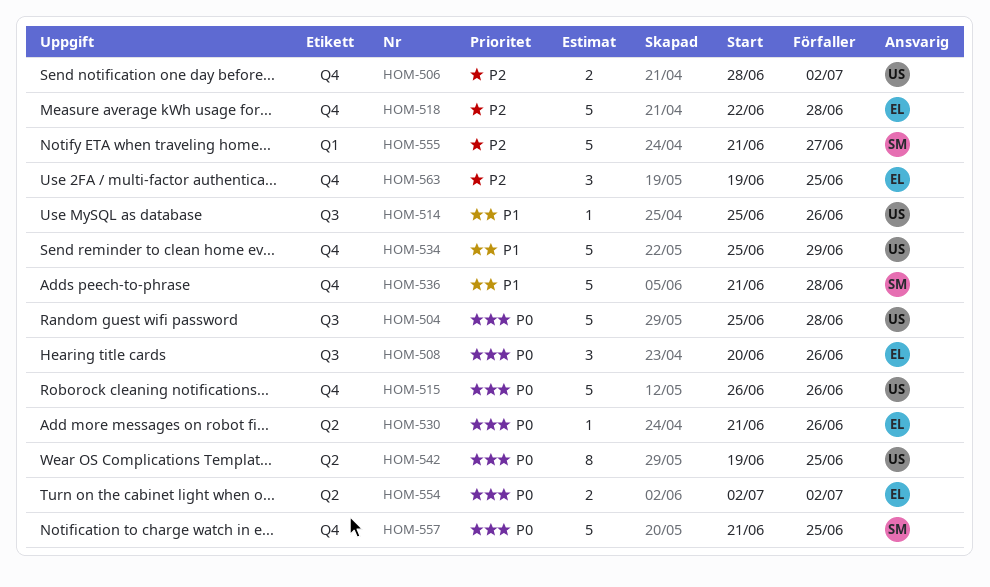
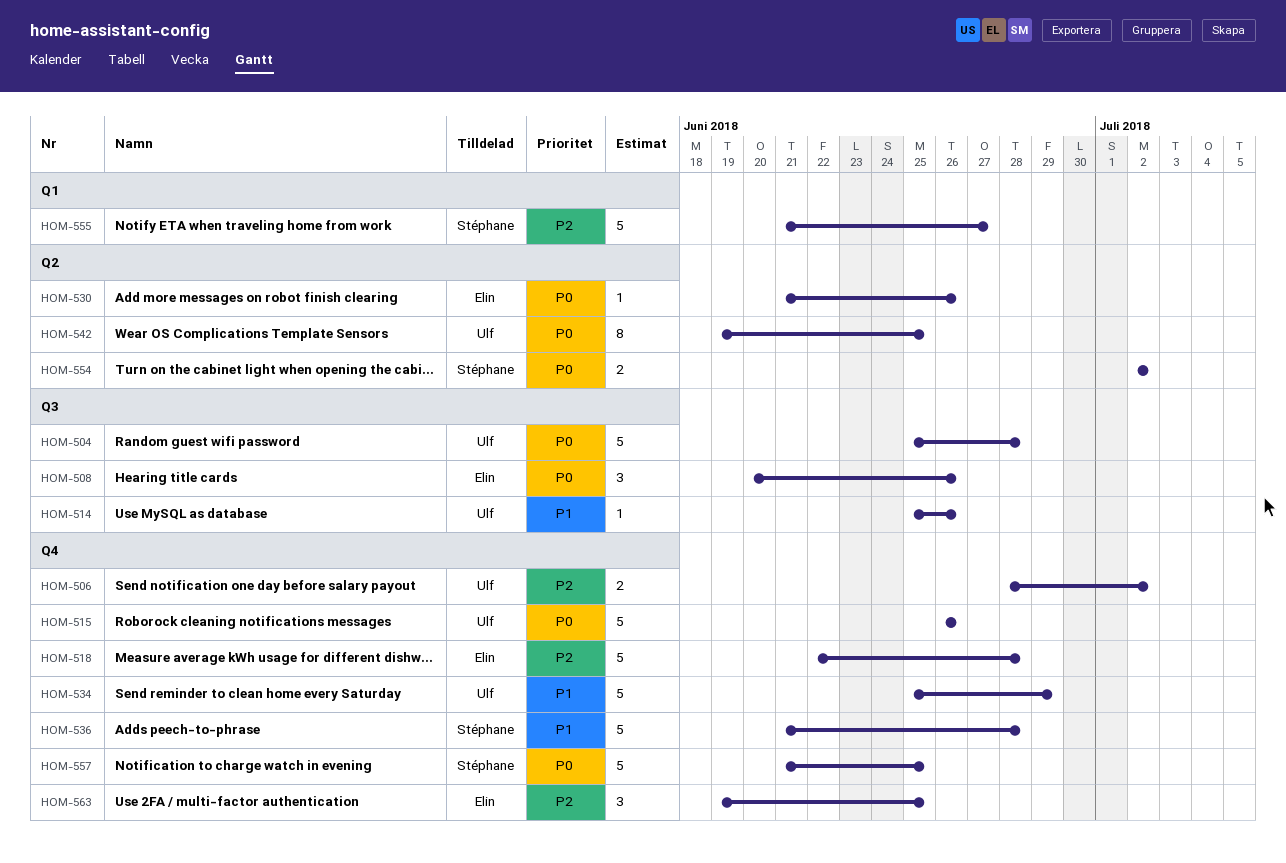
HOM-554, owner: Elin -> Stéphane

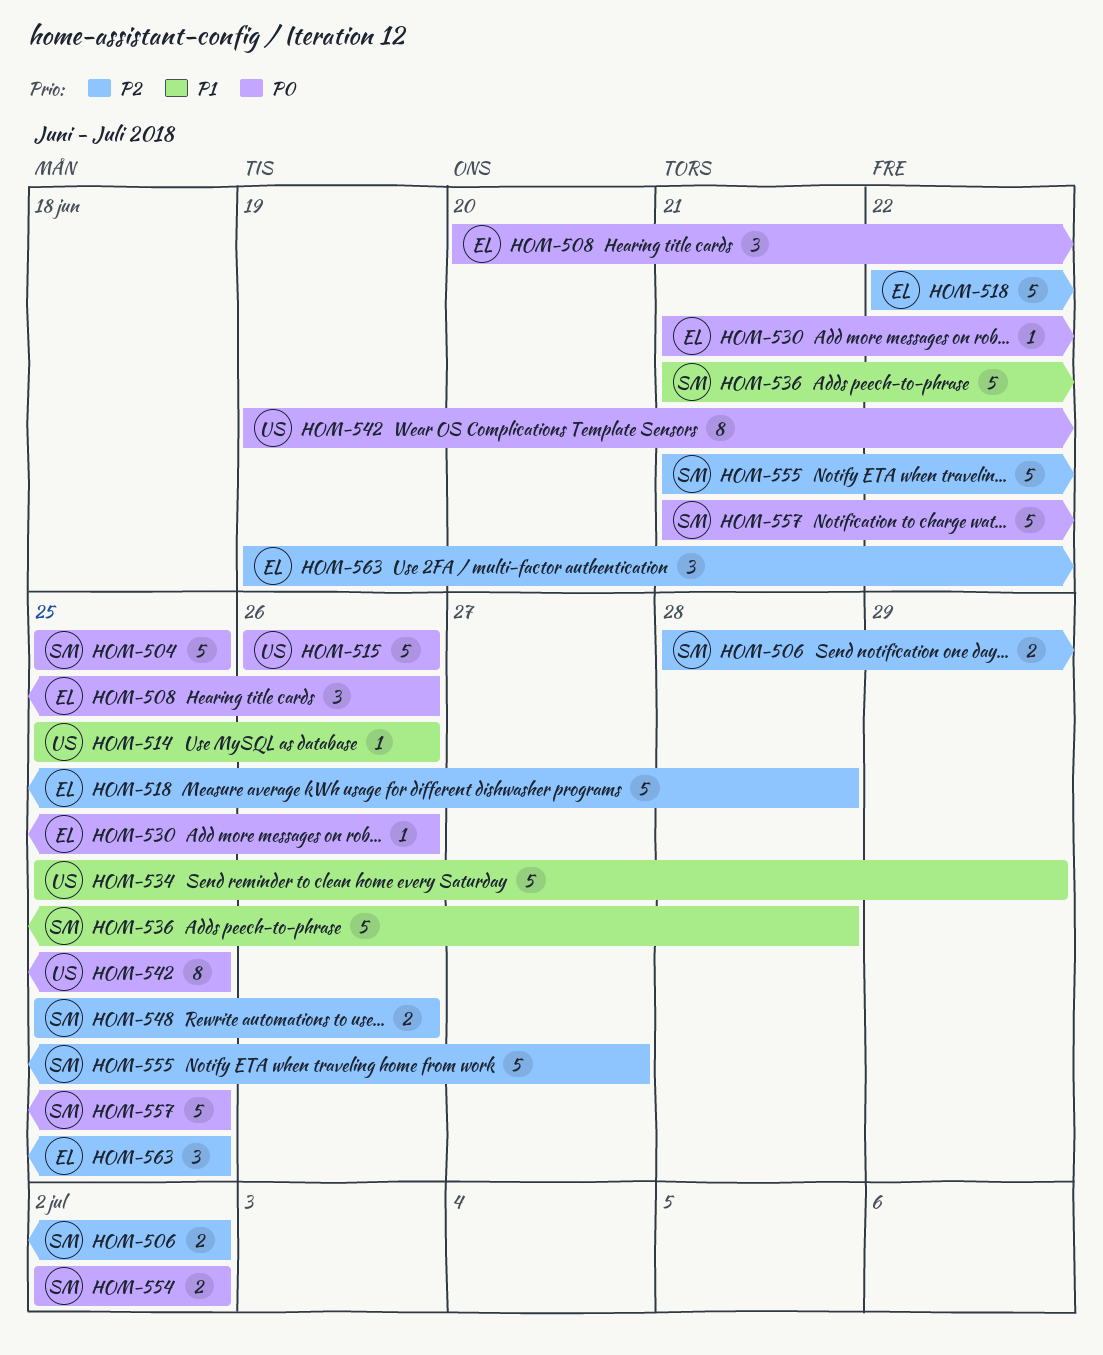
HOM-504, owner: Ulf -> Stéphane
HOM-504, due: Jun 28 -> Jun 25
HOM-506, owner: Ulf -> Stéphane
HOM-548: none -> present

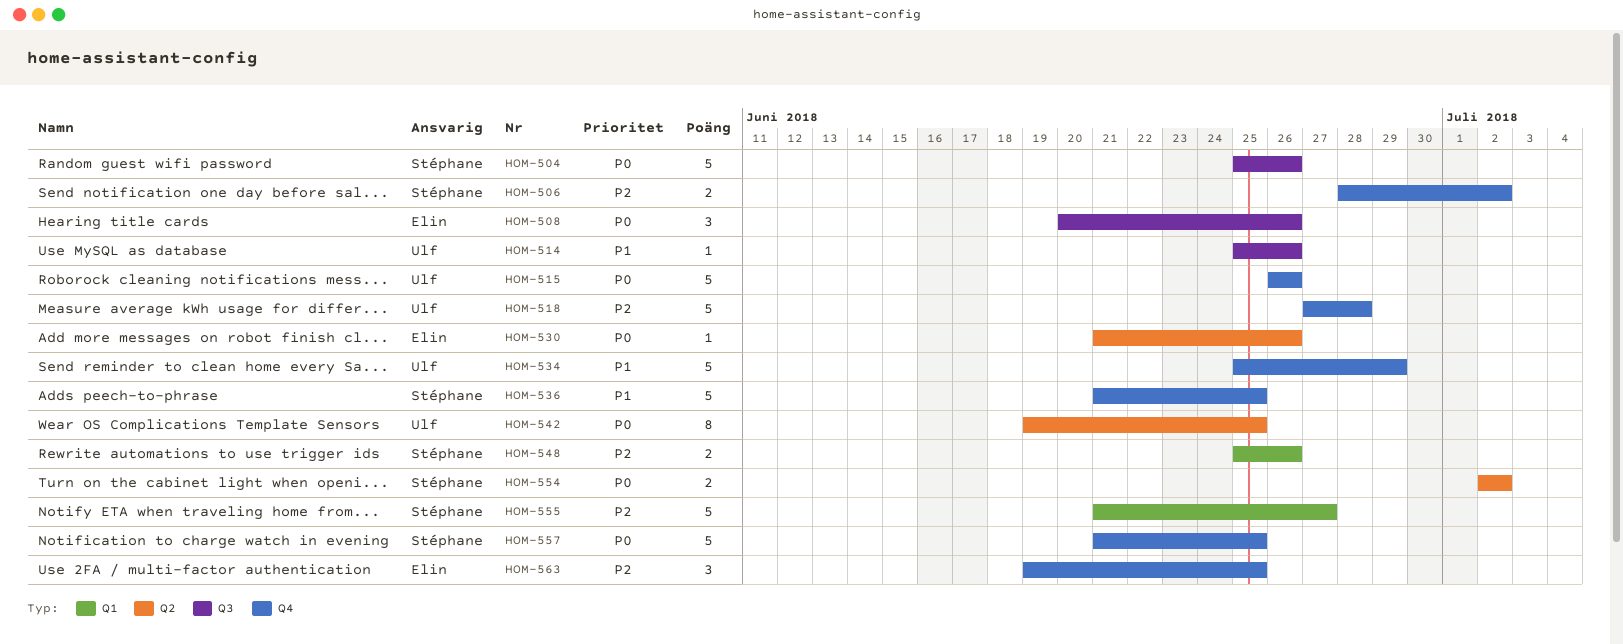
HOM-504, due: Jun 25 -> Jun 26
HOM-518, owner: Elin -> Ulf
HOM-518, start: Jun 22 -> Jun 27
HOM-536, due: Jun 28 -> Jun 25

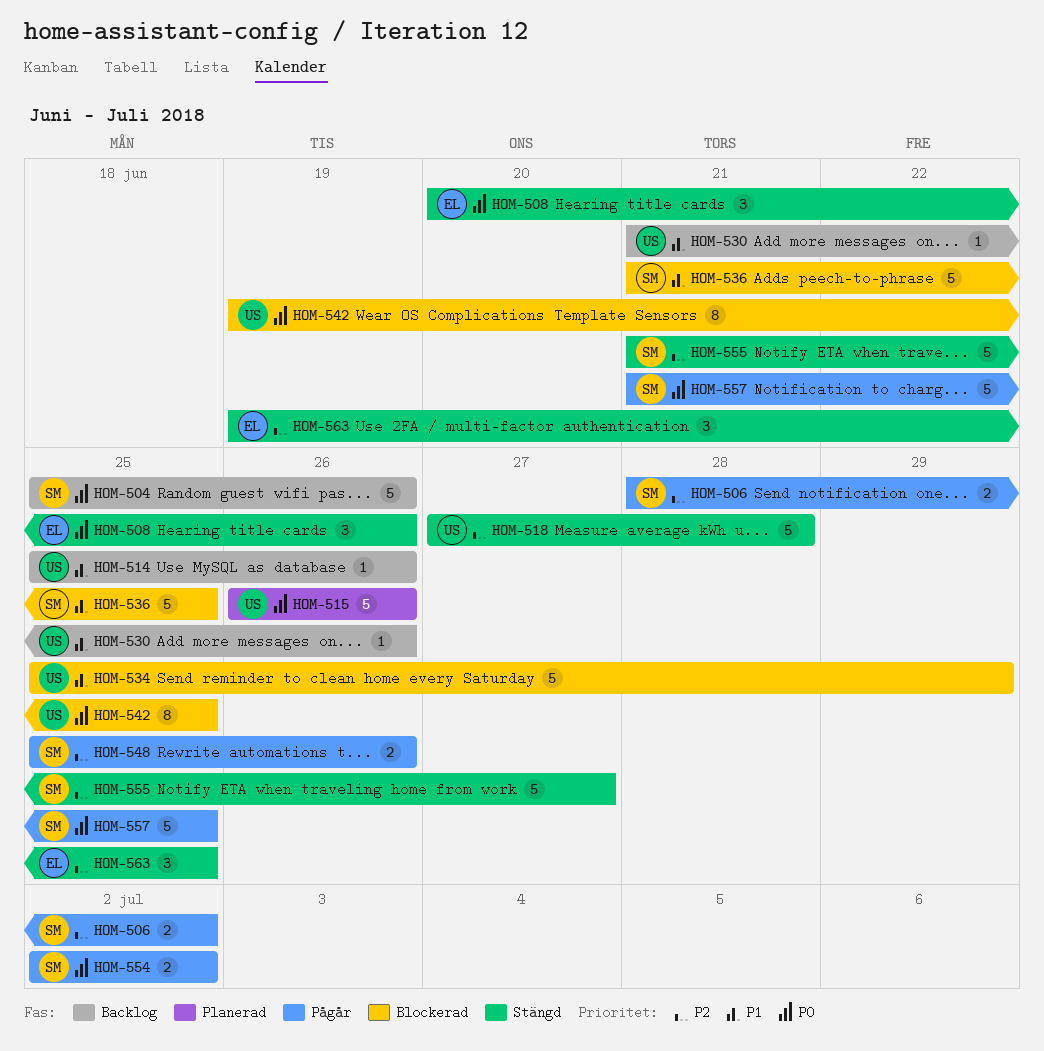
HOM-530, owner: Elin -> Ulf
HOM-530, priority: P0 -> P1

